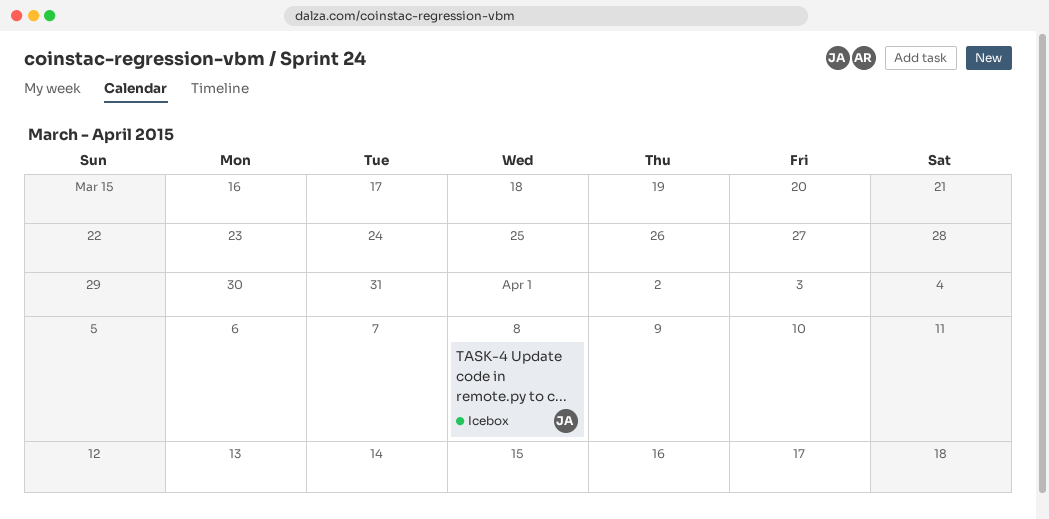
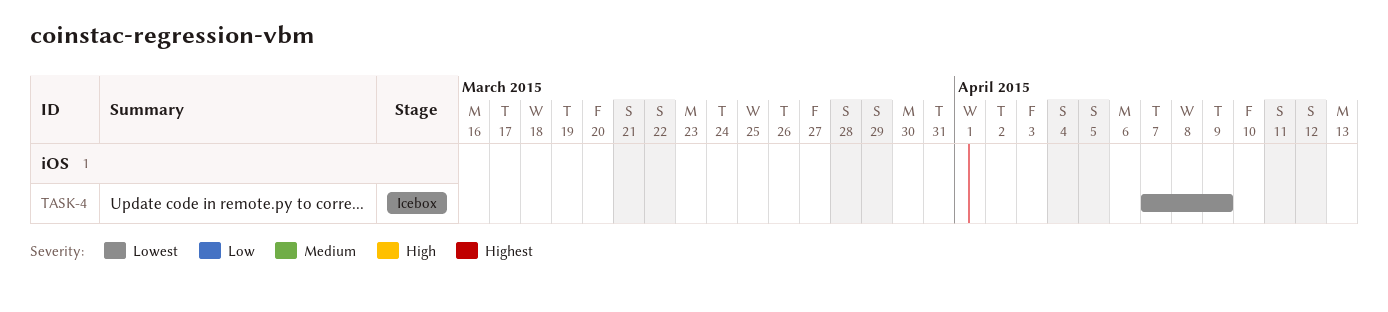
TASK-4, due: Apr 8 -> Apr 9

